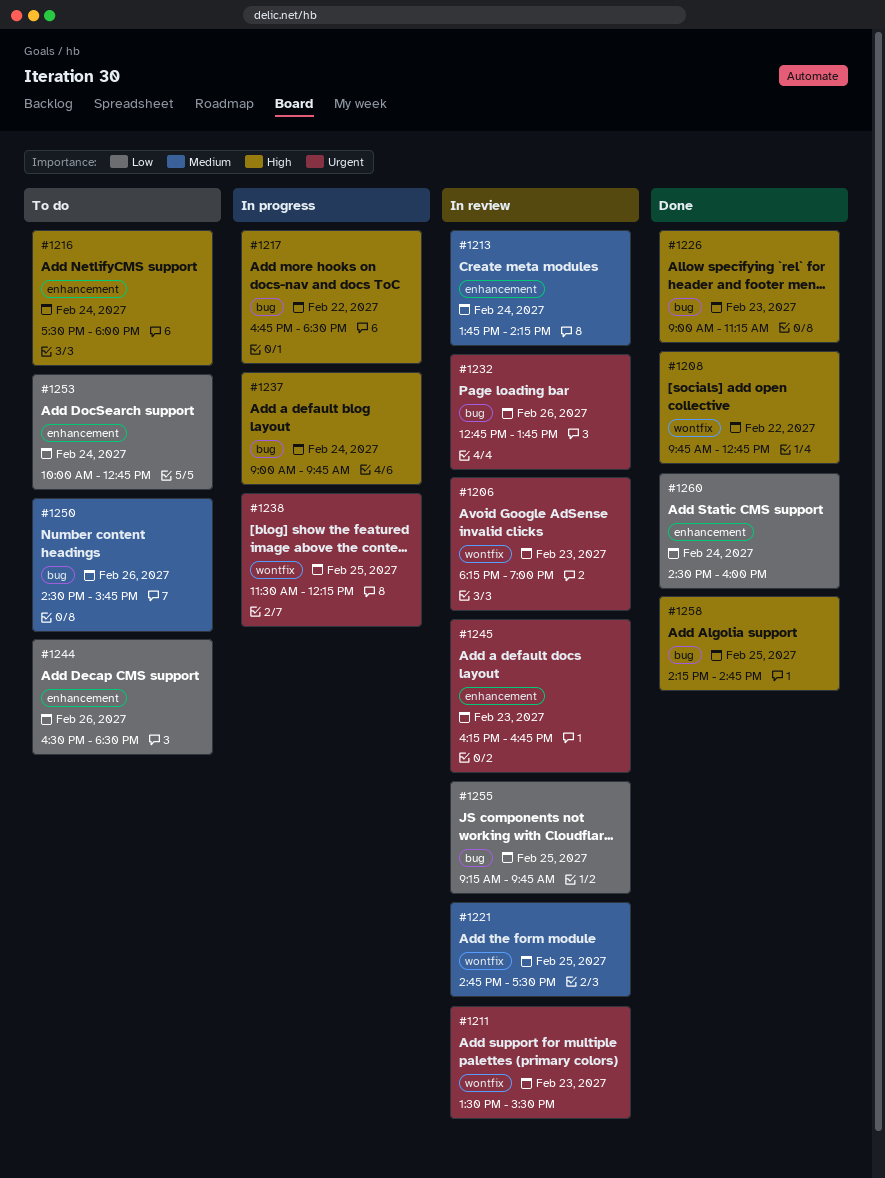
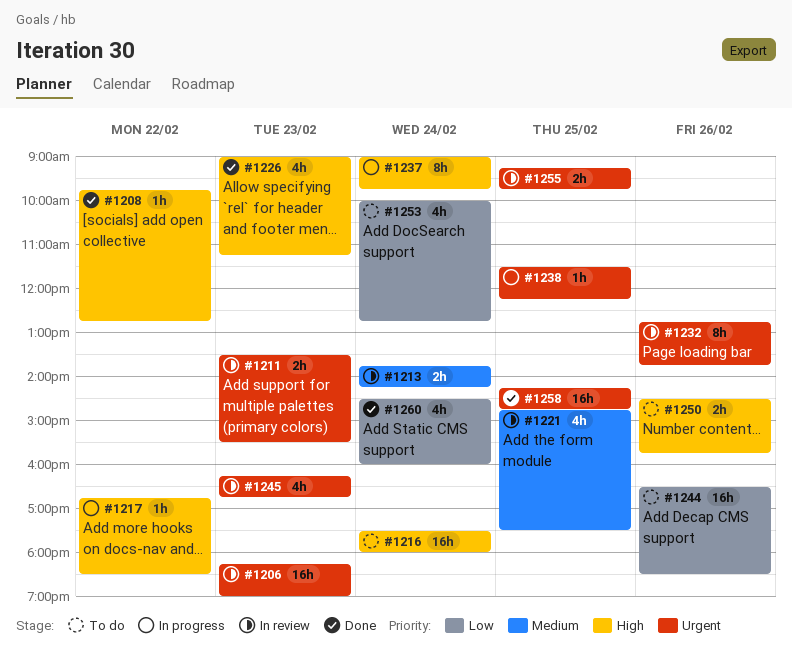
#1250, priority: Medium -> High
#1255, priority: Low -> Urgent
#1258, priority: High -> Urgent

